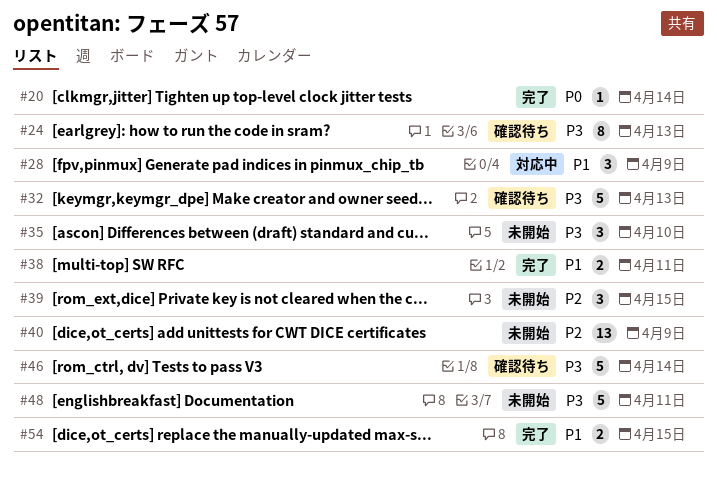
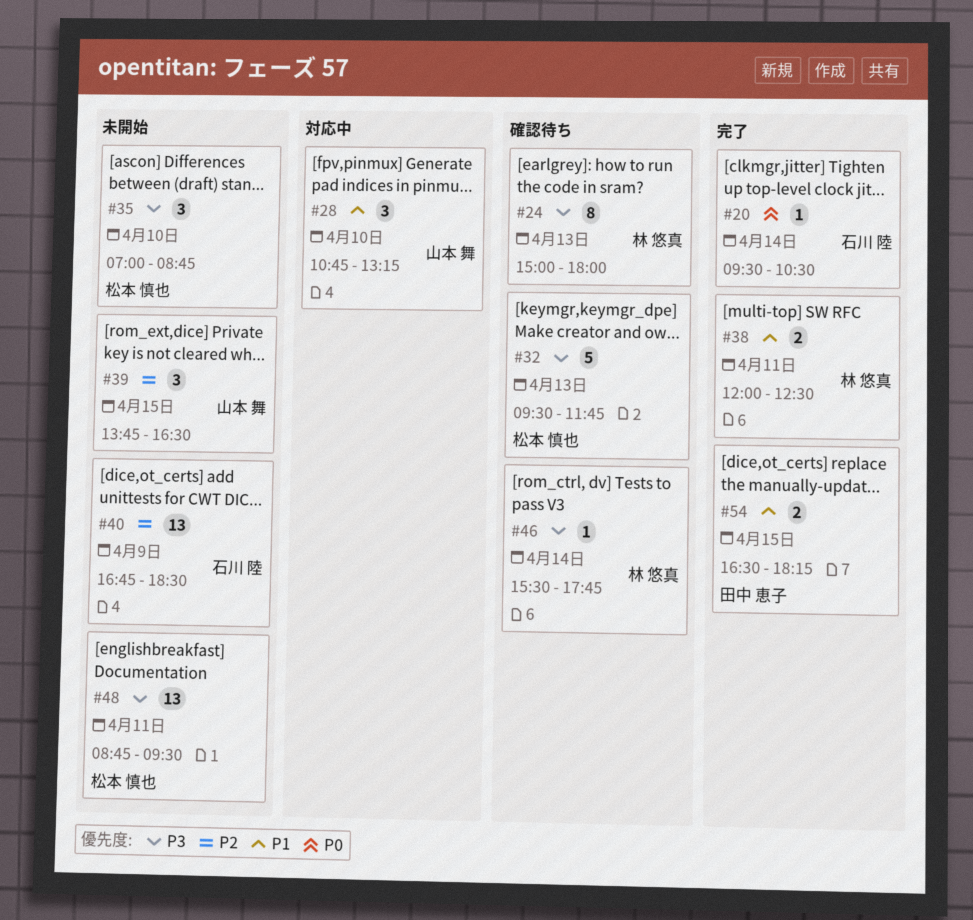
#28, day: Apr 9 -> Apr 10
#46, estimate: 5 -> 1
#48, estimate: 5 -> 13

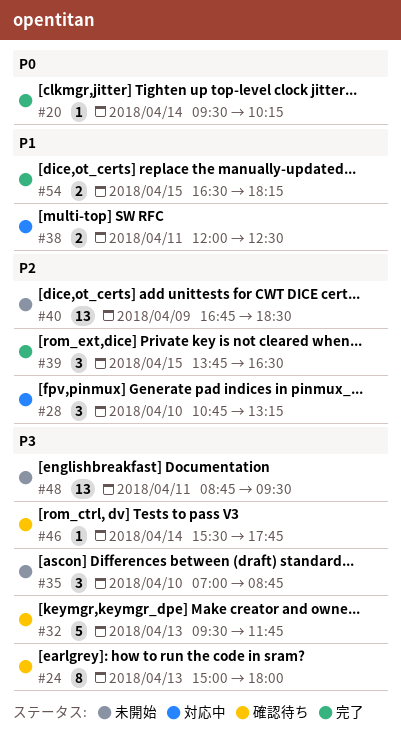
#20, ends: 10:30 -> 10:15
#28, priority: P1 -> P2
#38, status: 完了 -> 対応中
#39, status: 未開始 -> 完了

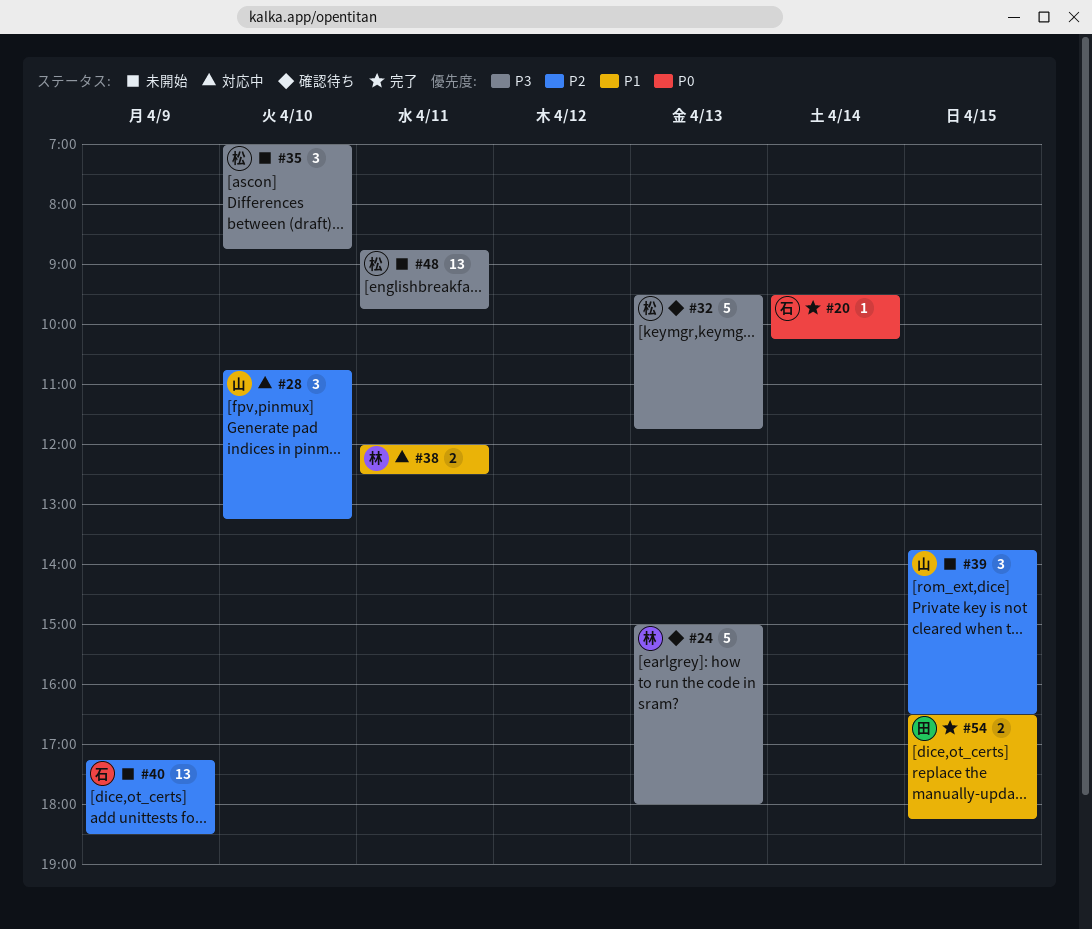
#24, estimate: 8 -> 5
#39, status: 完了 -> 未開始
#40, begins: 16:45 -> 17:15
#46: present -> none
#48, ends: 09:30 -> 09:45

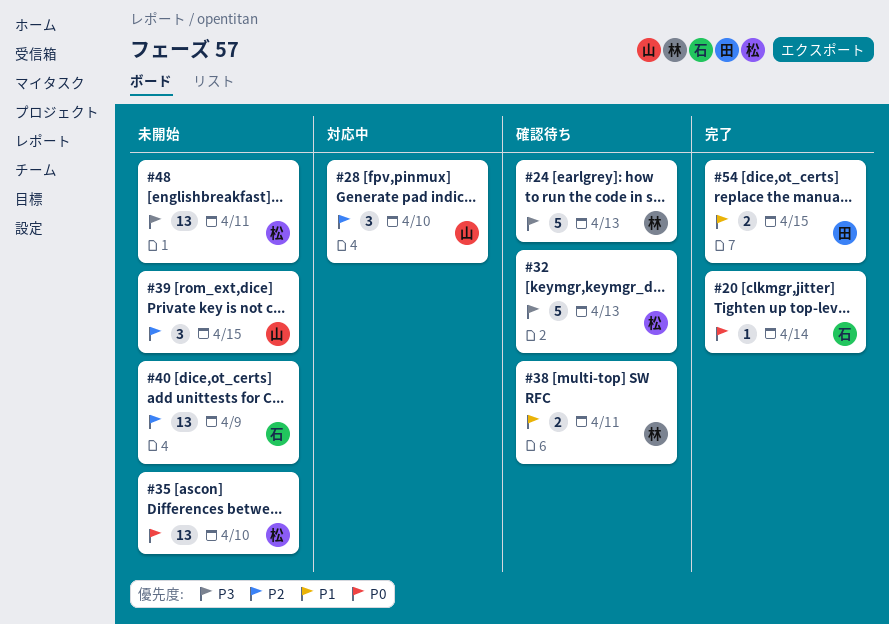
#35, priority: P3 -> P0
#35, estimate: 3 -> 13
#38, status: 対応中 -> 確認待ち

